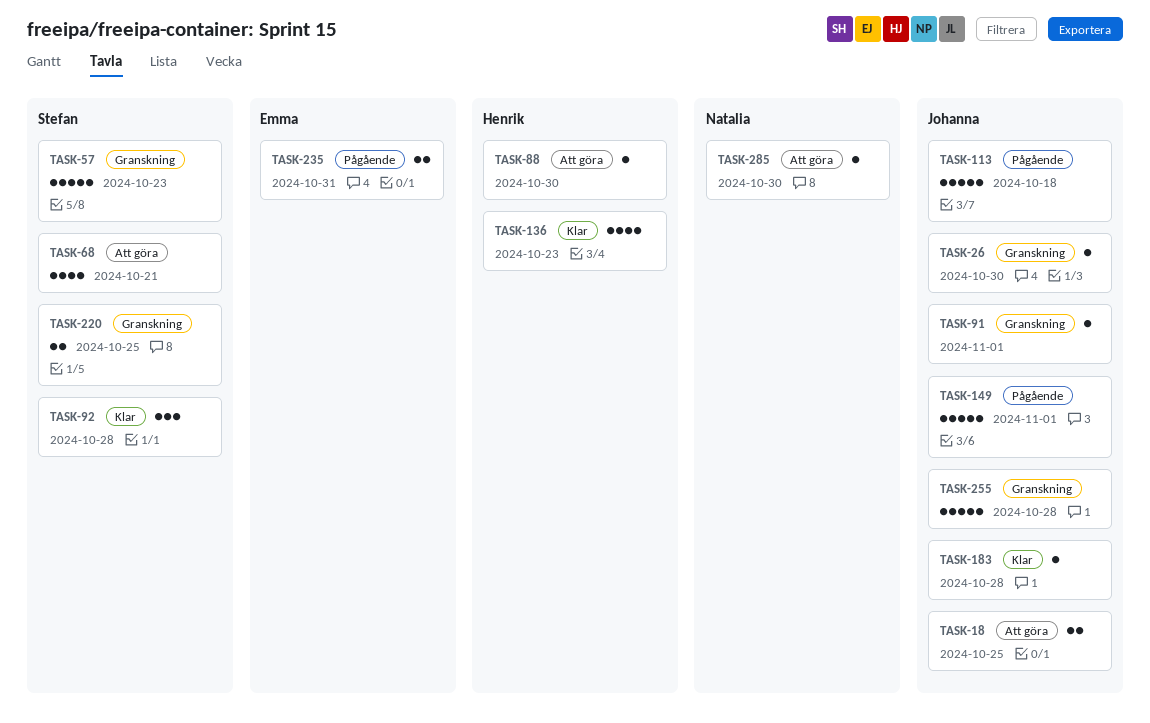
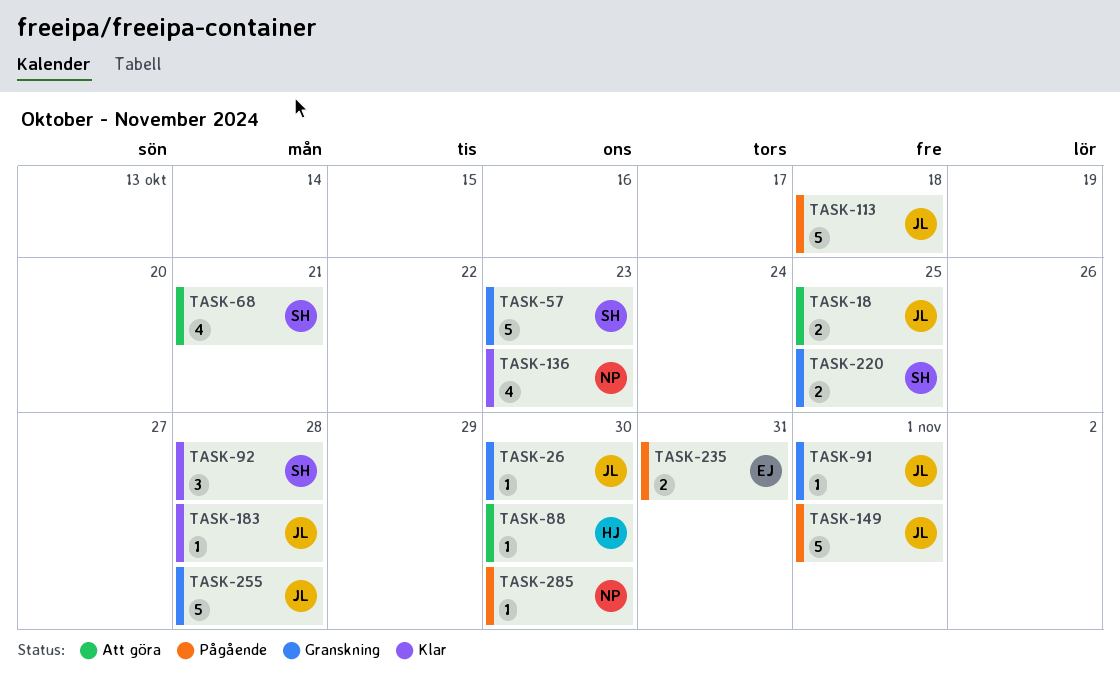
TASK-136, owner: Henrik -> Natalia
TASK-285, status: Att göra -> Pågående

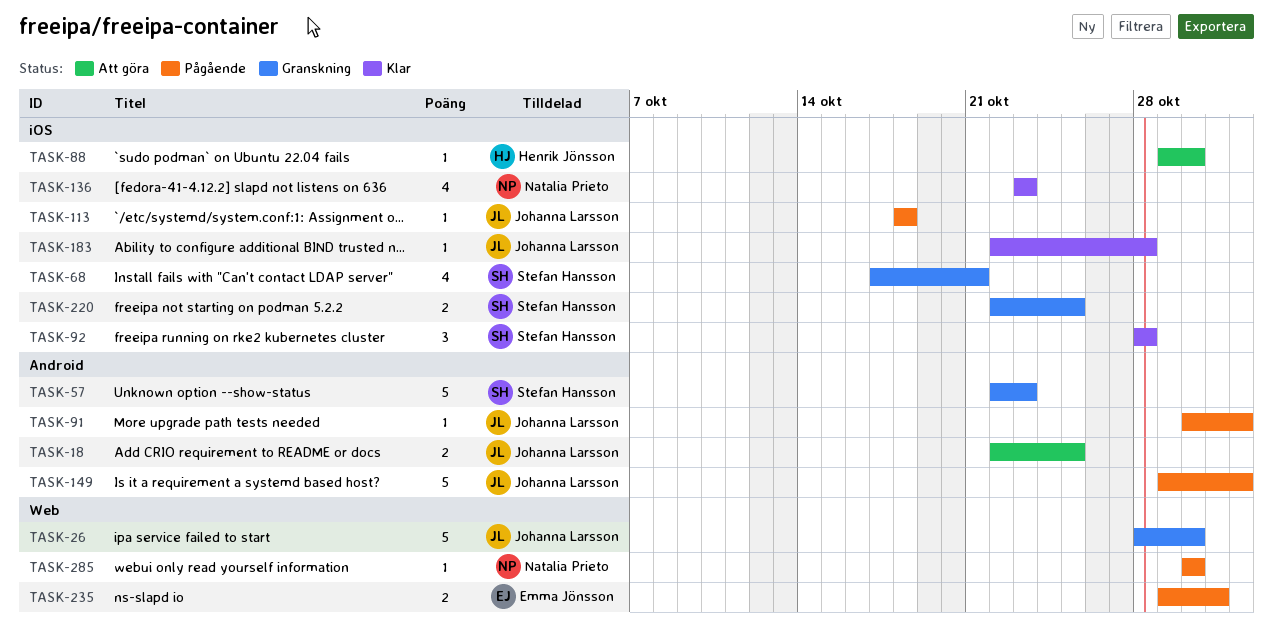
TASK-26, estimate: 1 -> 5
TASK-68, status: Att göra -> Granskning
TASK-91, status: Granskning -> Pågående
TASK-113, estimate: 5 -> 1
TASK-255: present -> none

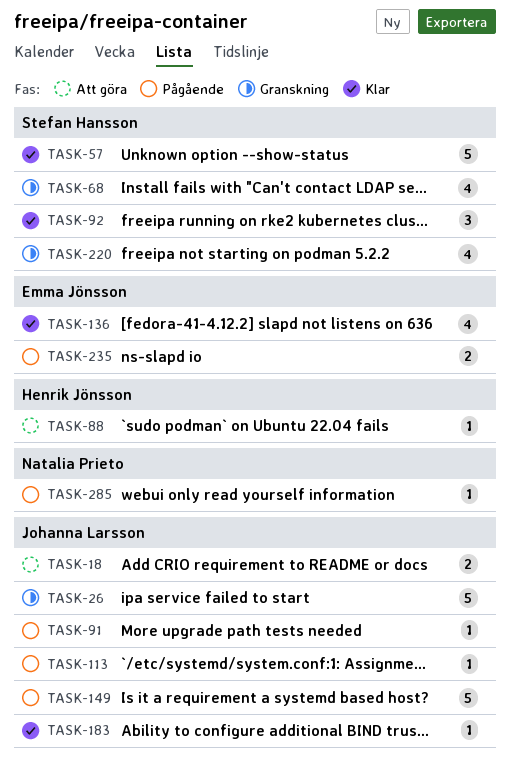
TASK-57, status: Granskning -> Klar
TASK-136, owner: Natalia Prieto -> Emma Jönsson
TASK-220, estimate: 2 -> 4

